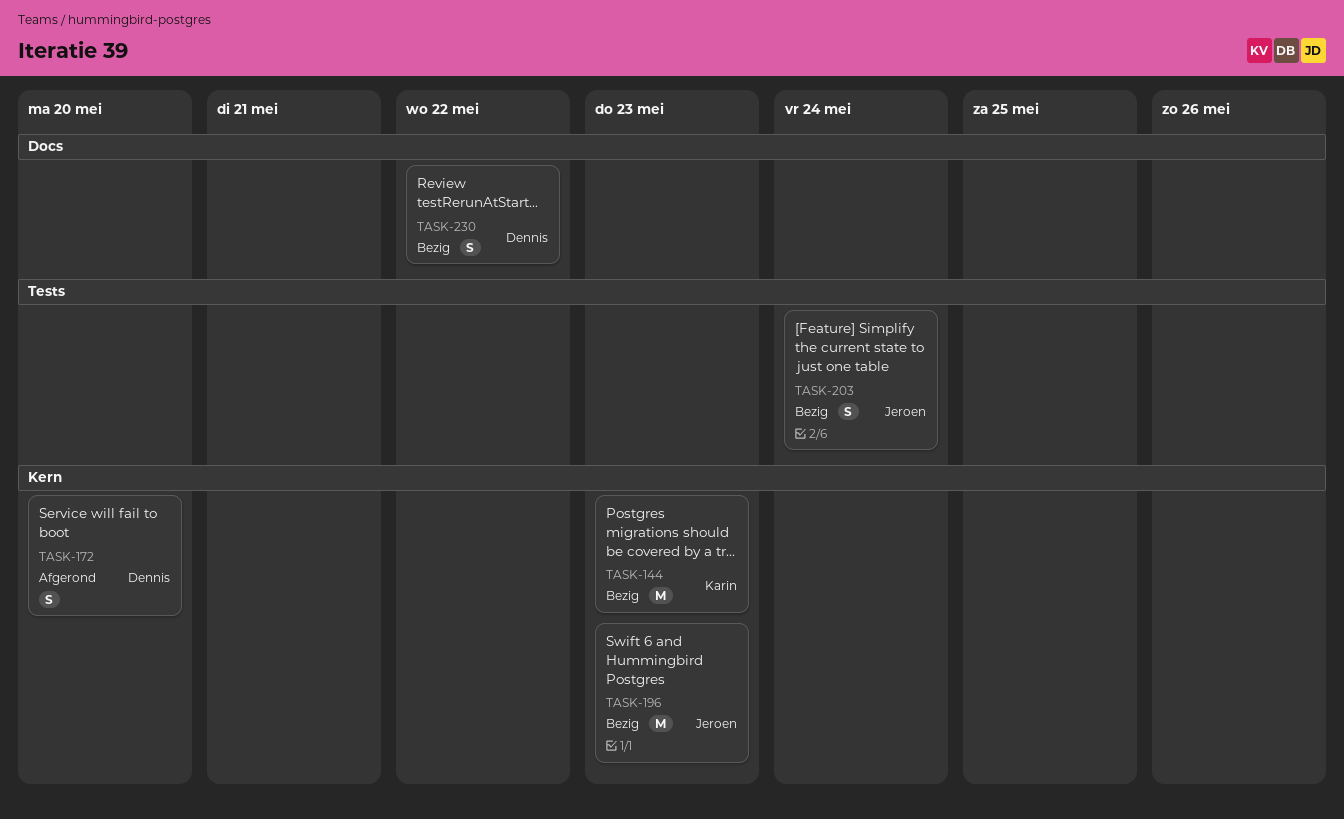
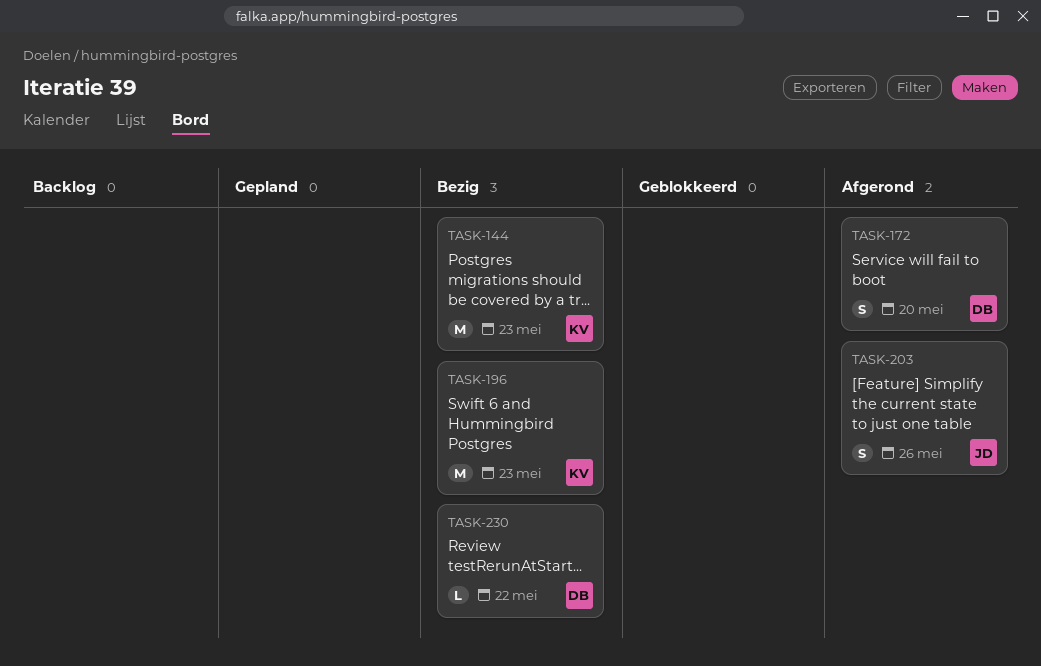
TASK-196, owner: Jeroen -> Karin
TASK-203, status: Bezig -> Afgerond
TASK-203, due: May 24 -> May 26
TASK-230, estimate: S -> L

